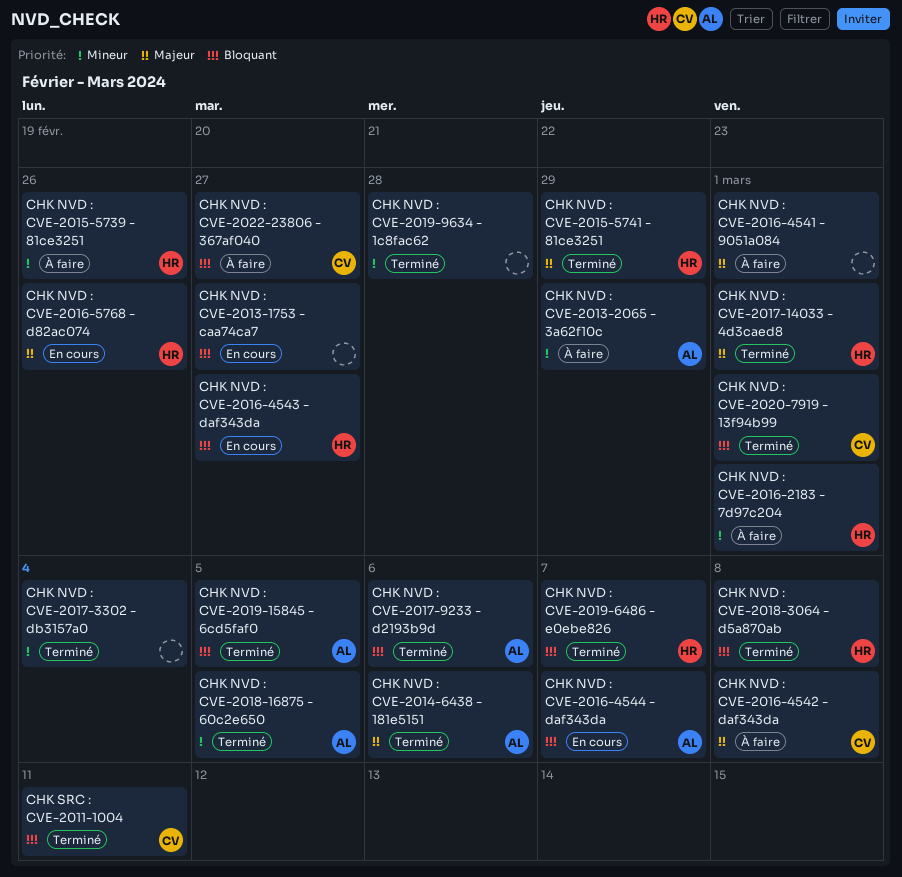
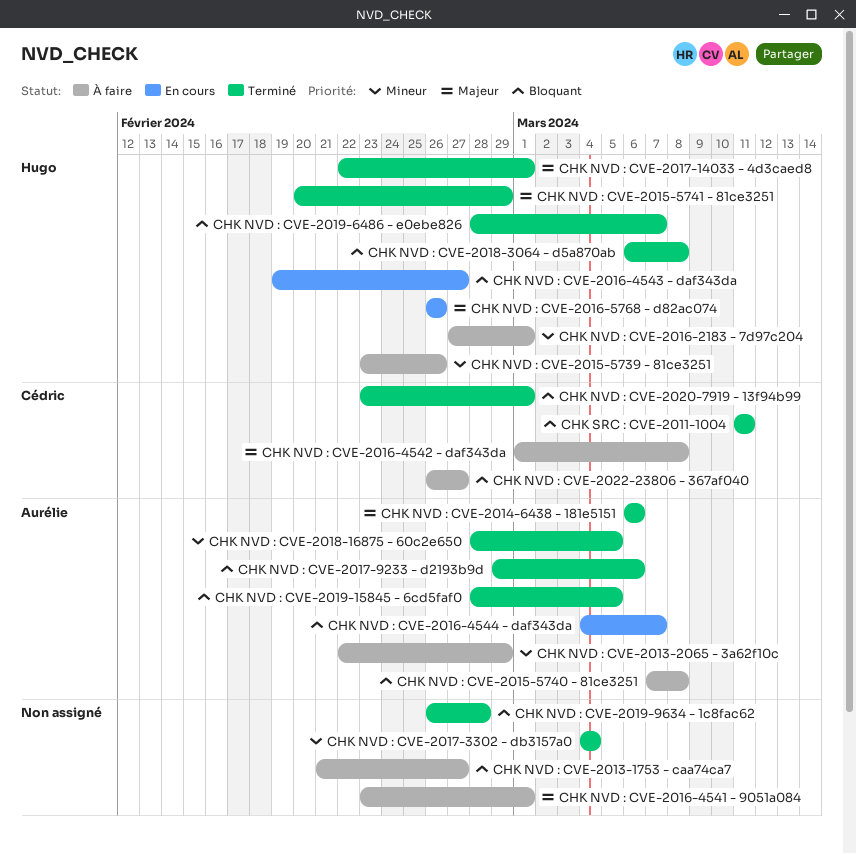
CHK NVD : CVE-2013-1753 - caa74ca7, status: En cours -> À faire
CHK NVD : CVE-2015-5740 - 81ce3251: none -> present
CHK NVD : CVE-2019-9634 - 1c8fac62, priority: Mineur -> Bloquant

